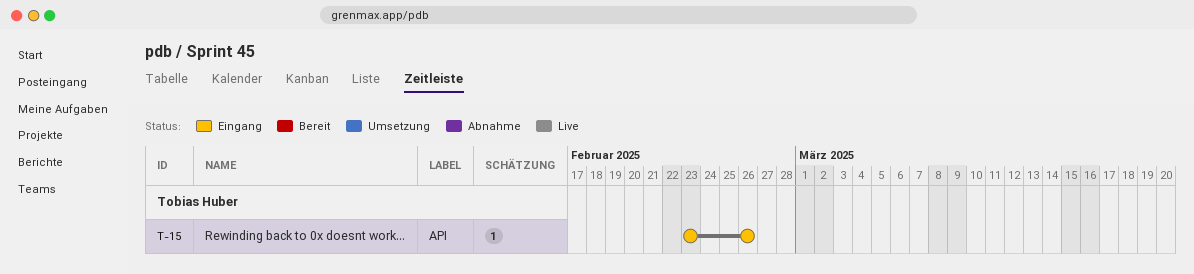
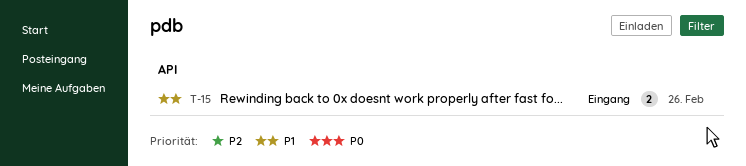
T-15, estimate: 1 -> 2

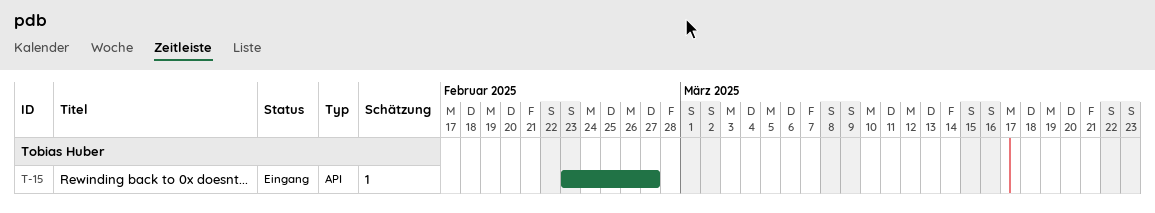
T-15, estimate: 2 -> 1
T-15, due: Feb 26 -> Feb 27

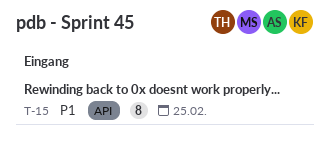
T-15, estimate: 1 -> 8
T-15, due: Feb 27 -> Feb 25

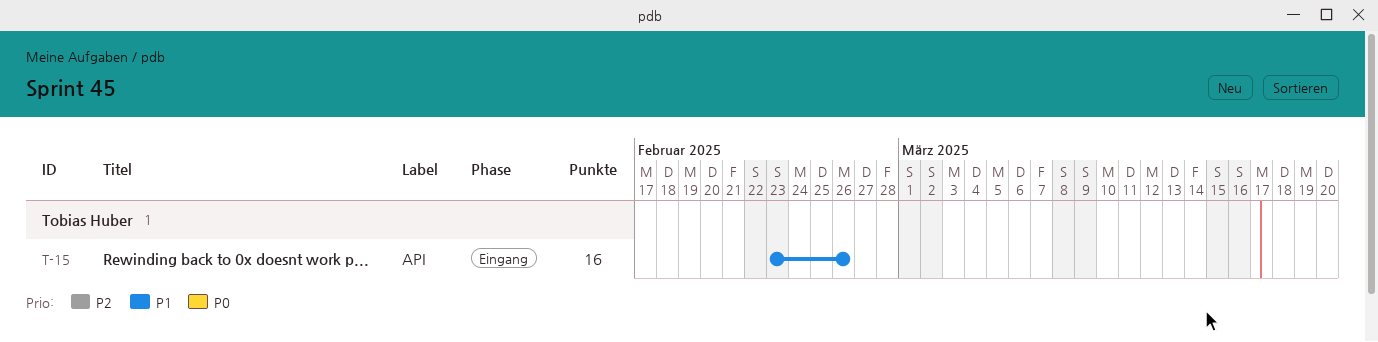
T-15, estimate: 8 -> 16
T-15, due: Feb 25 -> Feb 26

